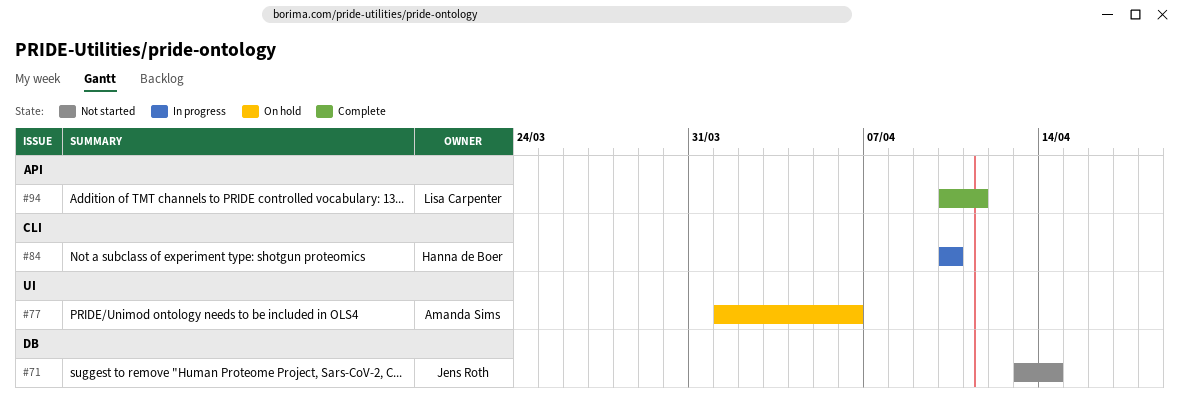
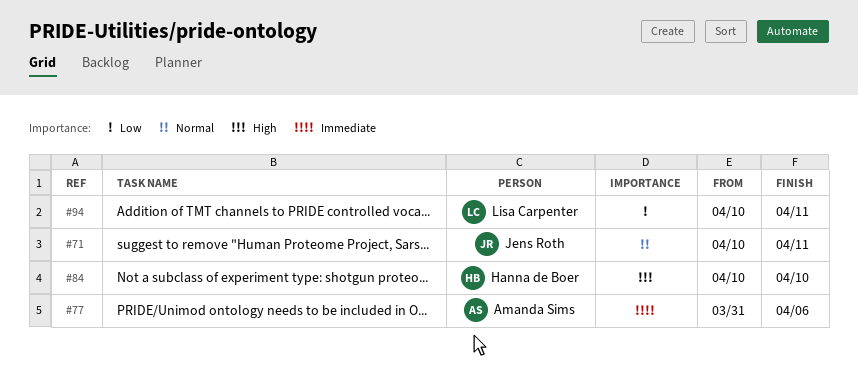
#71, start: Apr 13 -> Apr 10
#71, due: Apr 14 -> Apr 11
#77, start: Apr 1 -> Mar 31

